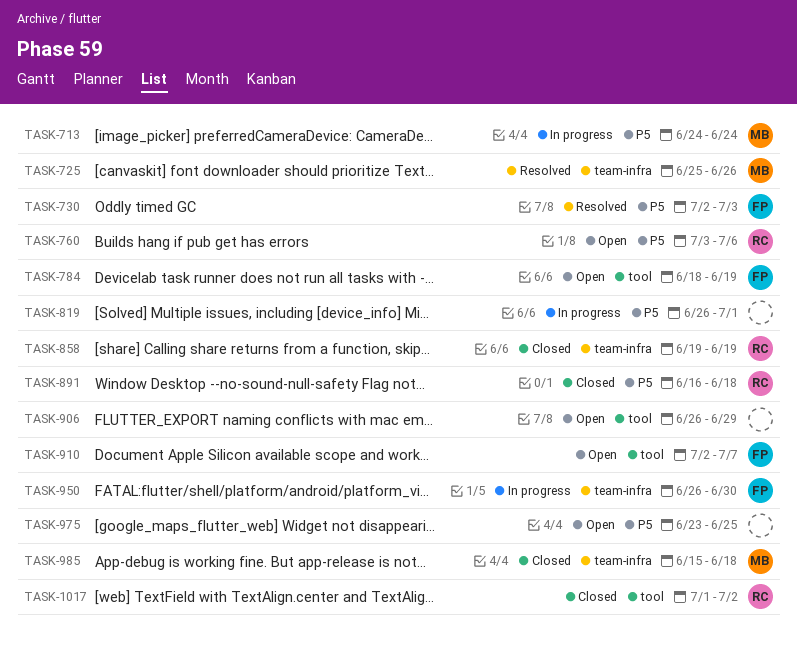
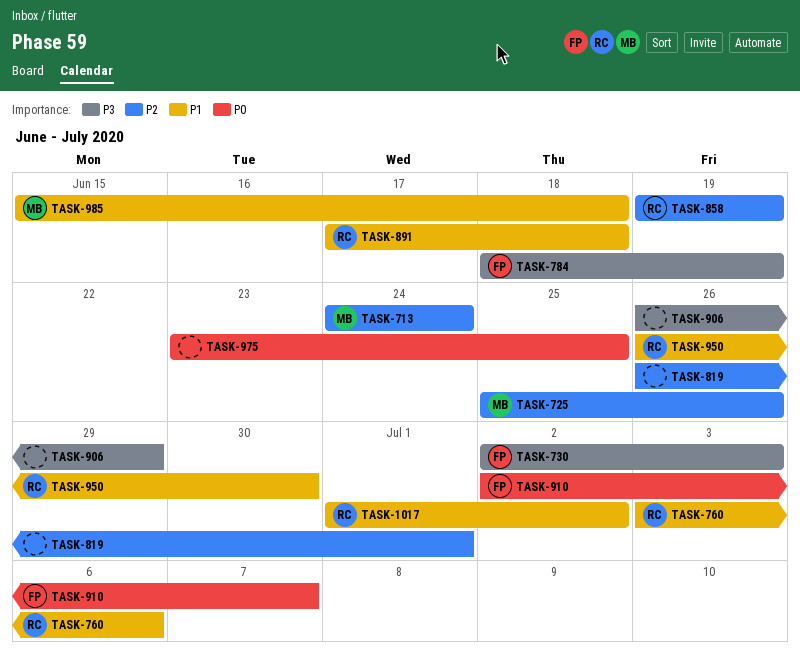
TASK-891, start: Jun 16 -> Jun 17
TASK-950, owner: FP -> RC

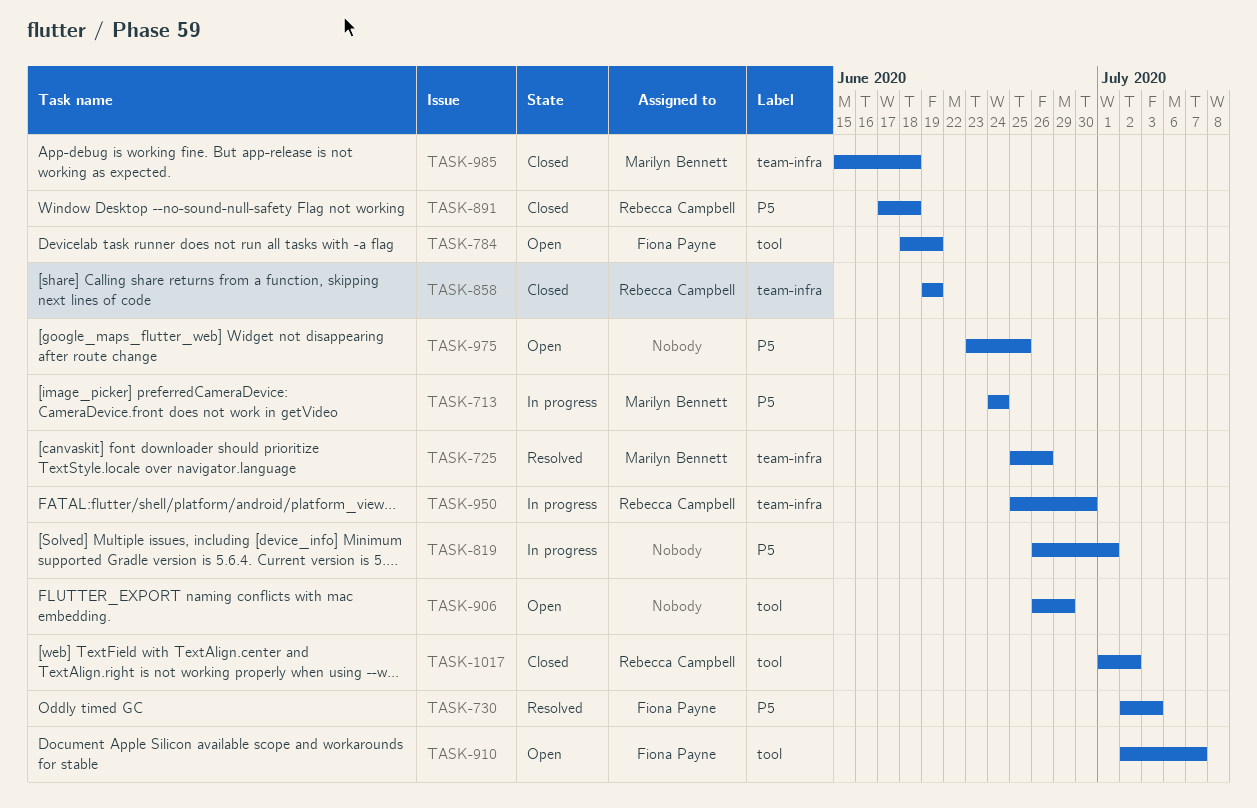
TASK-760: present -> none
TASK-950, start: Jun 26 -> Jun 25

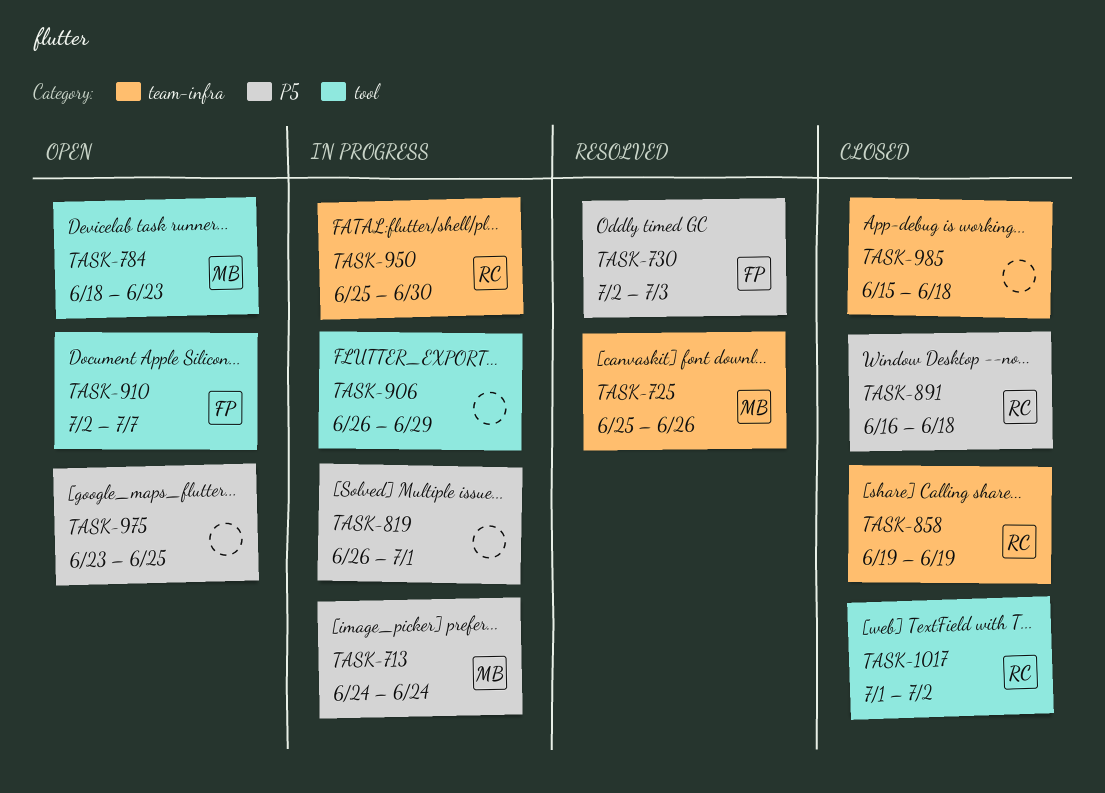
TASK-784, owner: Fiona Payne -> Marilyn Bennett
TASK-784, due: Jun 19 -> Jun 23
TASK-891, start: Jun 17 -> Jun 16
TASK-906, status: Open -> In progress
TASK-985, owner: Marilyn Bennett -> none

